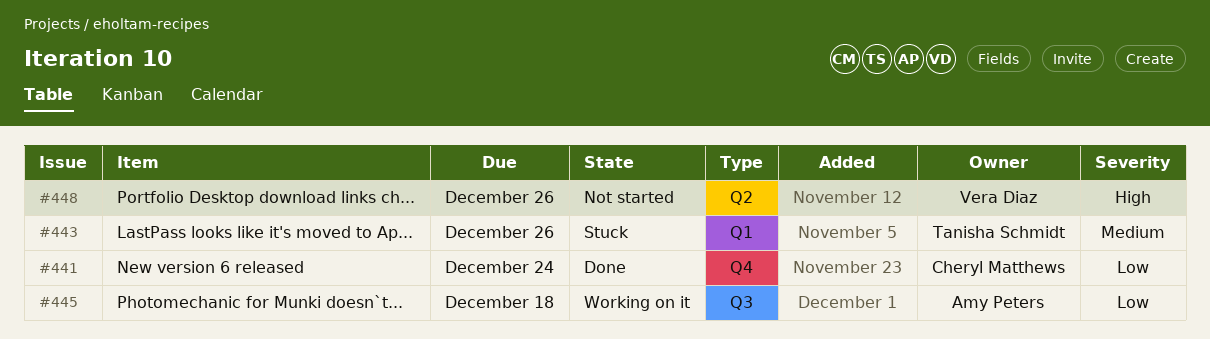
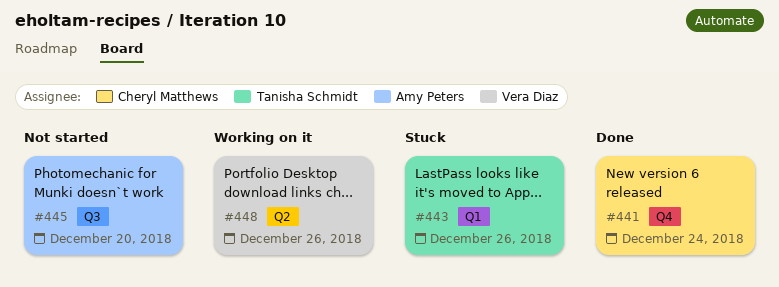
#445, status: Working on it -> Not started
#445, due: Dec 18 -> Dec 20
#448, status: Not started -> Working on it

